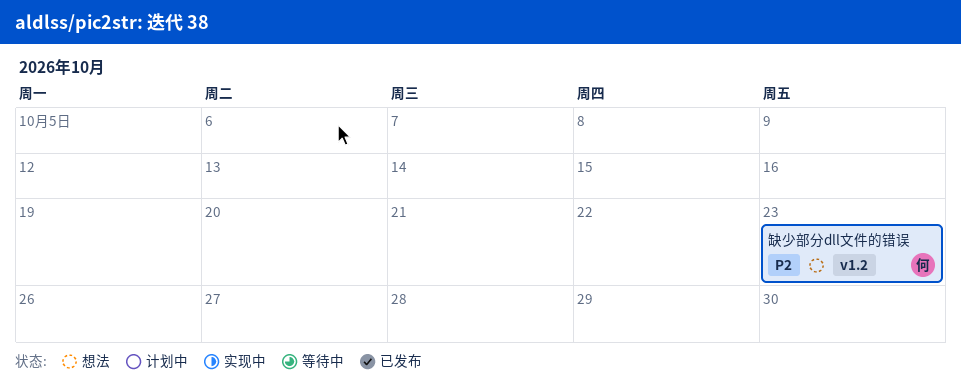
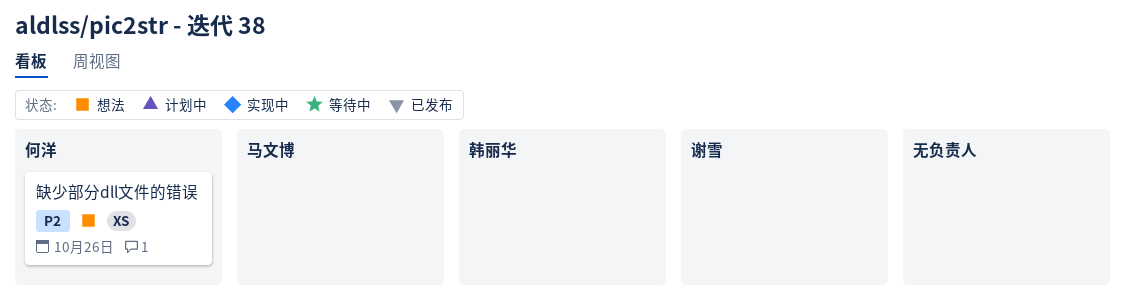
缺少部分dll文件的错误, due: Oct 23 -> Oct 26

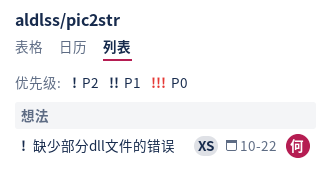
缺少部分dll文件的错误, due: Oct 26 -> Oct 22

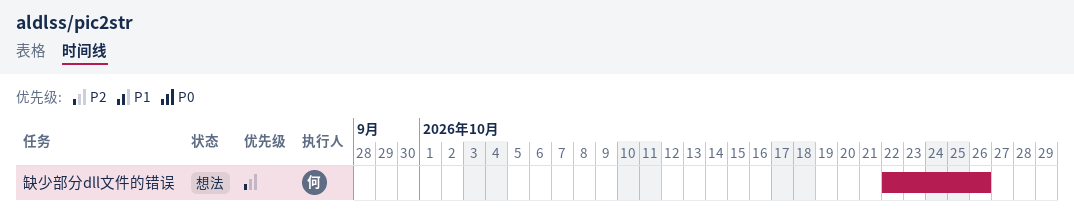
缺少部分dll文件的错误, due: Oct 22 -> Oct 26

